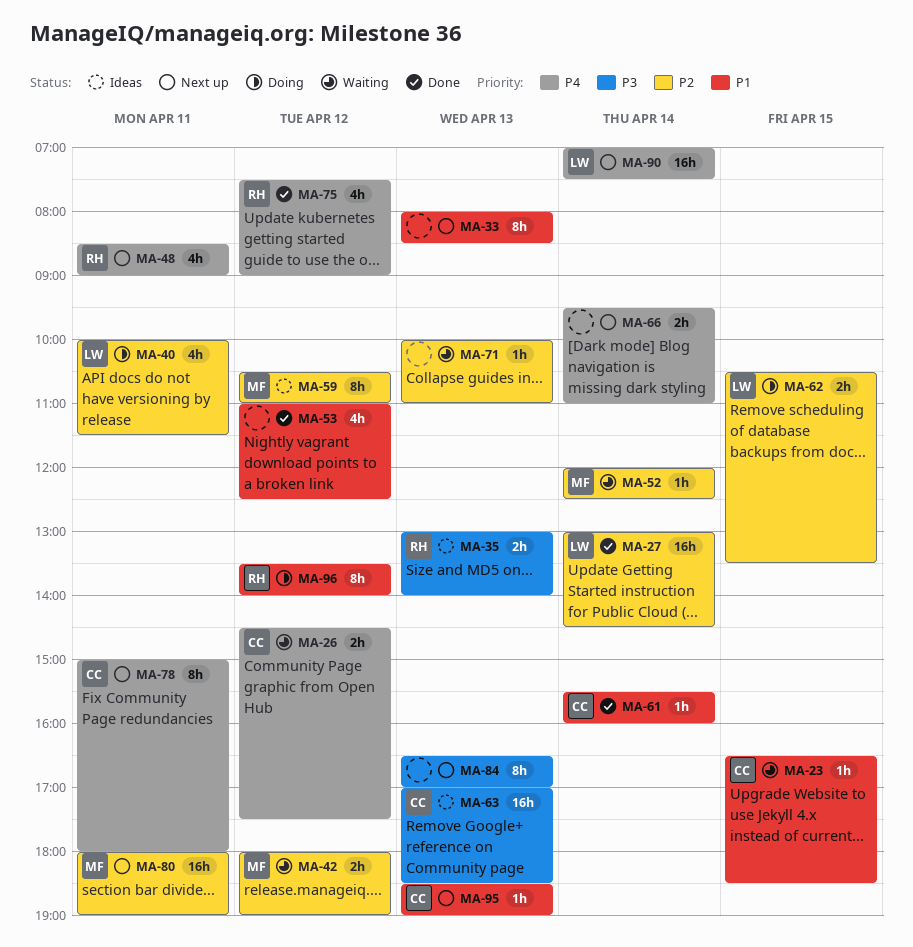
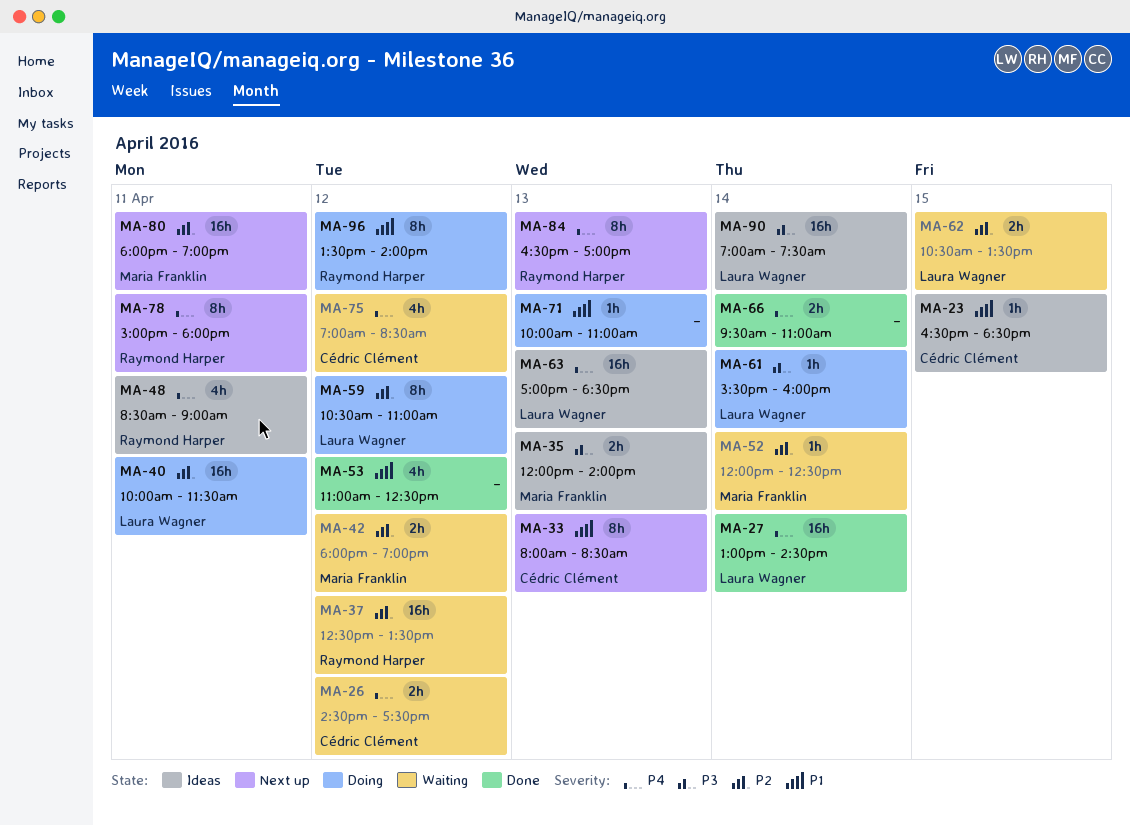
MA-23, status: Waiting -> Ideas
MA-27, priority: P2 -> P4
MA-33, owner: none -> Cédric Clément
MA-35, owner: Raymond Harper -> Maria Franklin
MA-35, begins: 13:00 -> 12:00
MA-37: none -> present
MA-40, estimate: 4h -> 16h
MA-48, status: Next up -> Ideas
MA-59, status: Ideas -> Doing
MA-59, owner: Maria Franklin -> Laura Wagner
MA-61, status: Done -> Doing
MA-61, owner: Cédric Clément -> Laura Wagner
MA-61, priority: P1 -> P3
MA-62, status: Doing -> Waiting
MA-63, owner: Cédric Clément -> Laura Wagner
MA-63, priority: P3 -> P4
MA-66, status: Next up -> Done
MA-71, status: Waiting -> Doing
MA-71, priority: P2 -> P1
MA-75, status: Done -> Waiting
MA-75, owner: Raymond Harper -> Cédric Clément
MA-75, begins: 07:30 -> 07:00
MA-75, ends: 09:00 -> 08:30
MA-78, owner: Cédric Clément -> Raymond Harper
MA-84, owner: none -> Raymond Harper
MA-84, priority: P3 -> P4
MA-90, status: Next up -> Ideas
MA-90, priority: P4 -> P3
MA-95: present -> none

